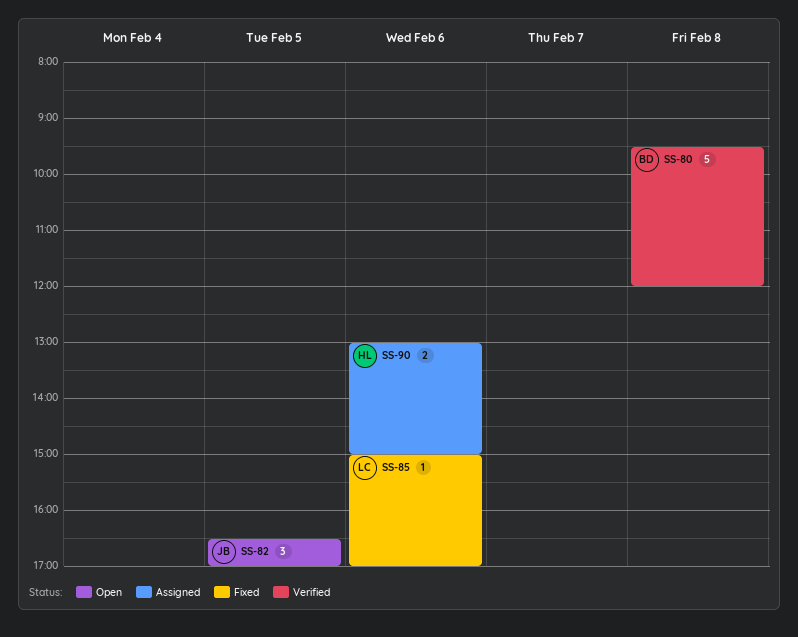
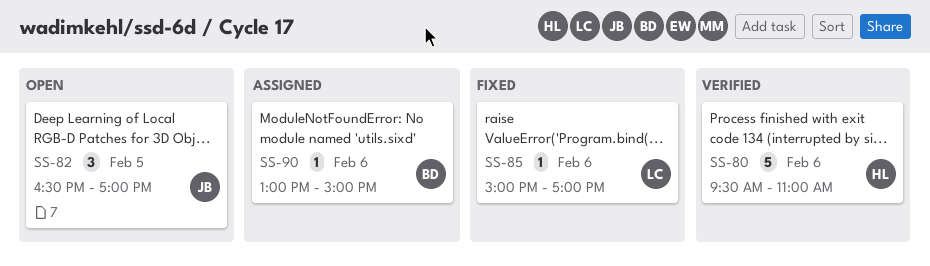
SS-80, owner: BD -> HL
SS-80, day: Feb 8 -> Feb 6
SS-80, ends: 12:00 -> 11:00
SS-90, owner: HL -> BD
SS-90, estimate: 2 -> 1

